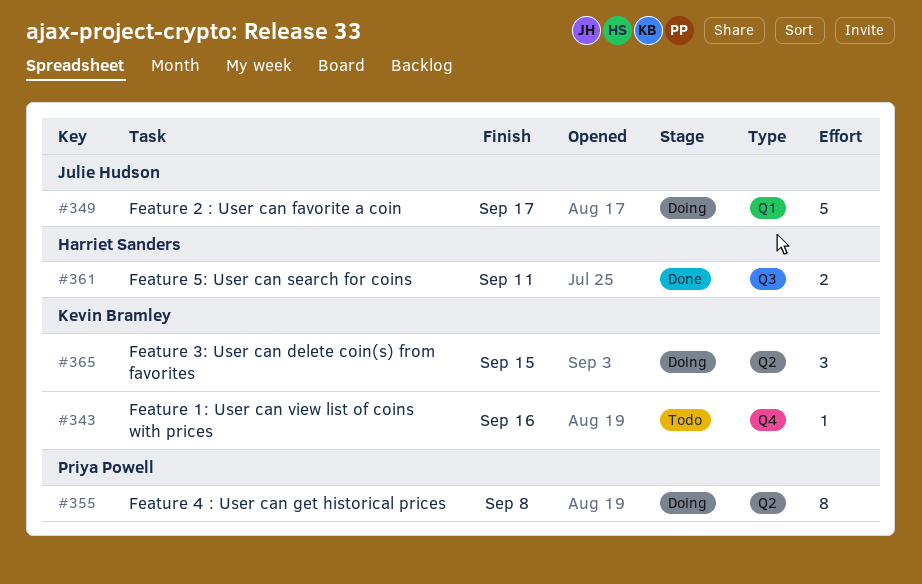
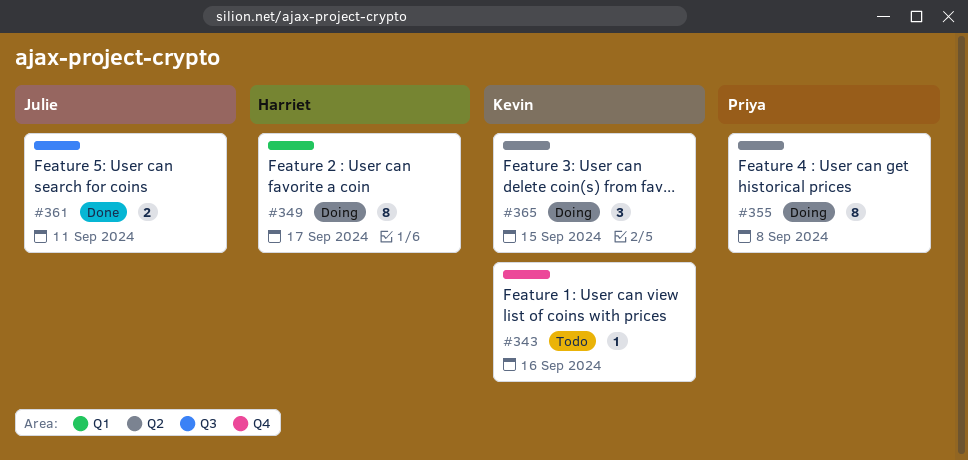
#349, owner: Julie Hudson -> Harriet Sanders
#349, estimate: 5 -> 8
#361, owner: Harriet Sanders -> Julie Hudson

